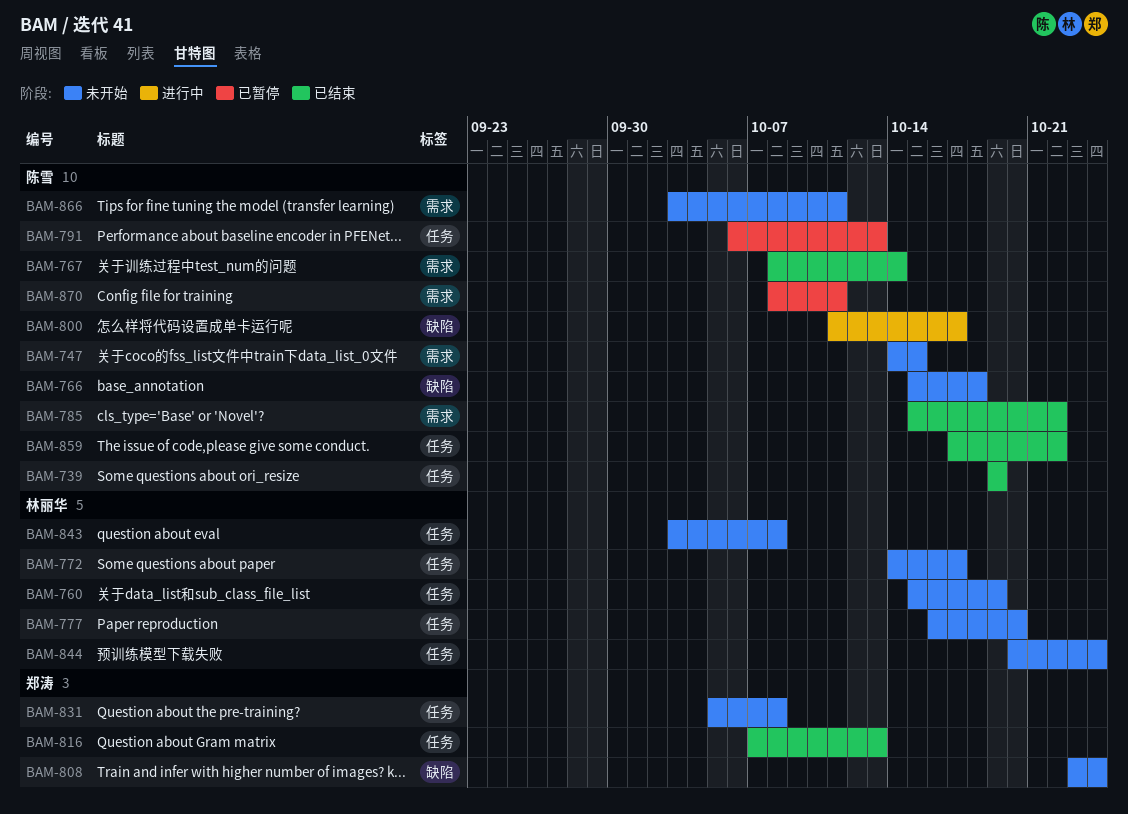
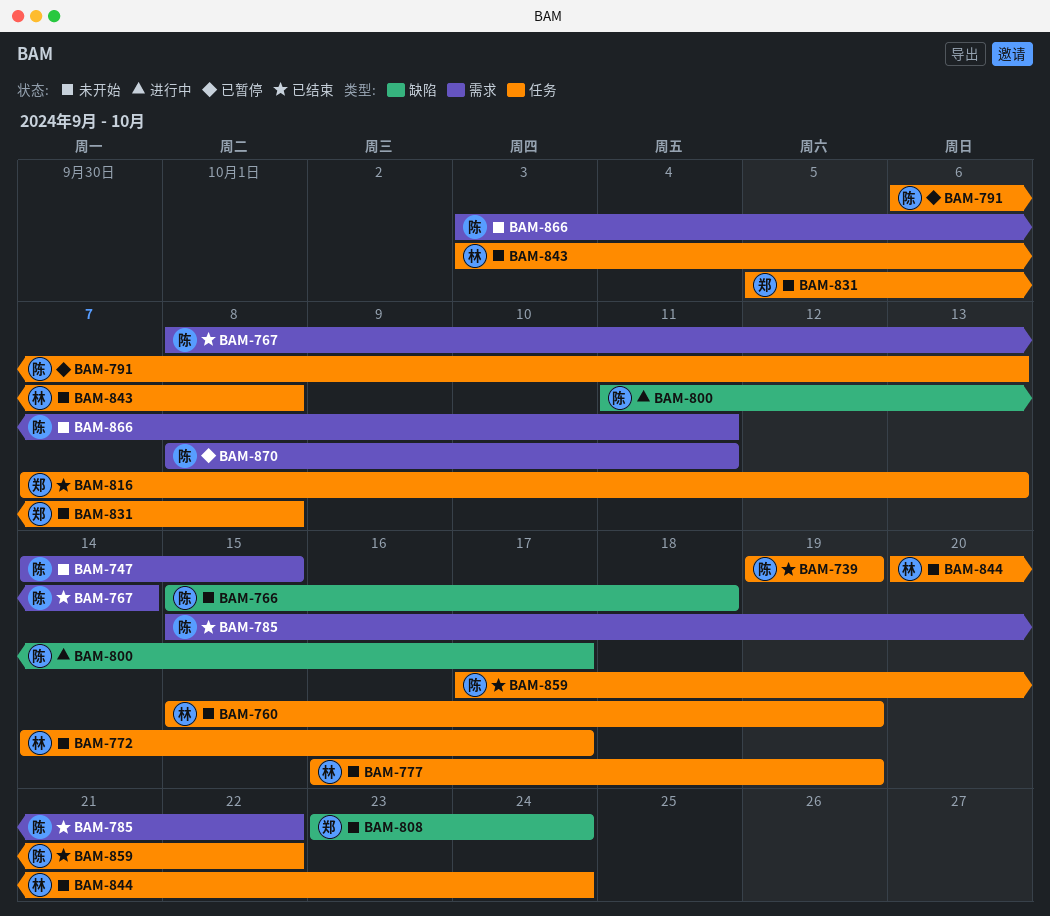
BAM-777, due: Oct 20 -> Oct 19

